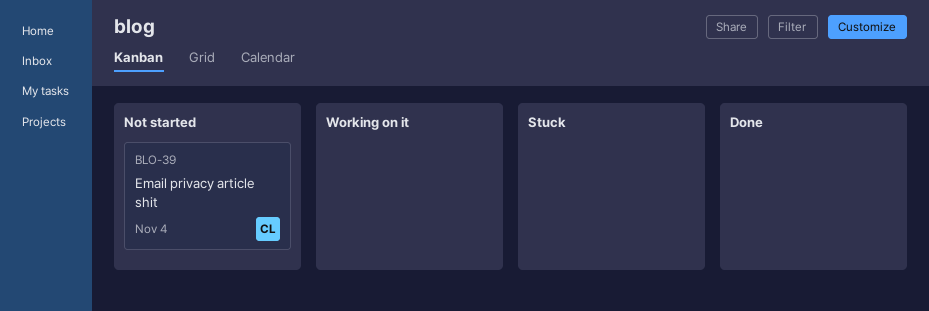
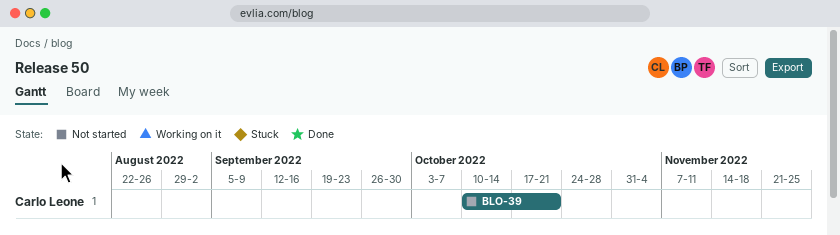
BLO-39, due: Nov 4 -> Oct 21

